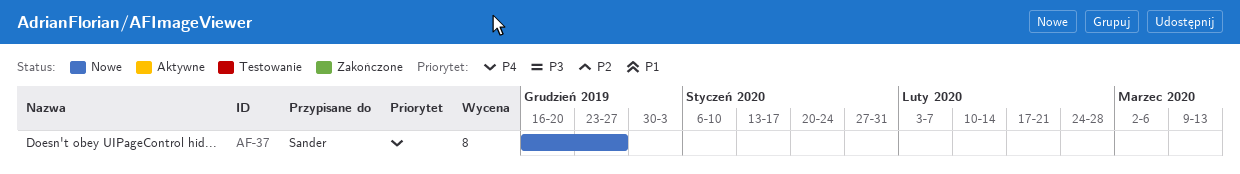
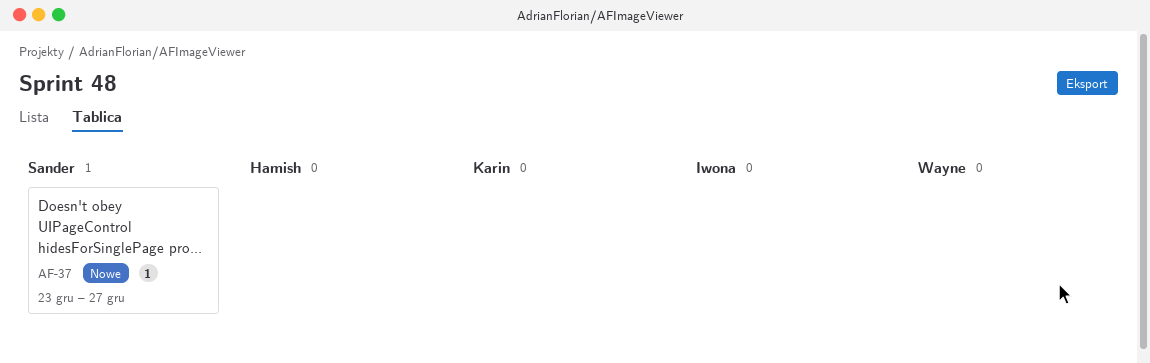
AF-37, estimate: 8 -> 1
AF-37, start: Dec 16 -> Dec 23

